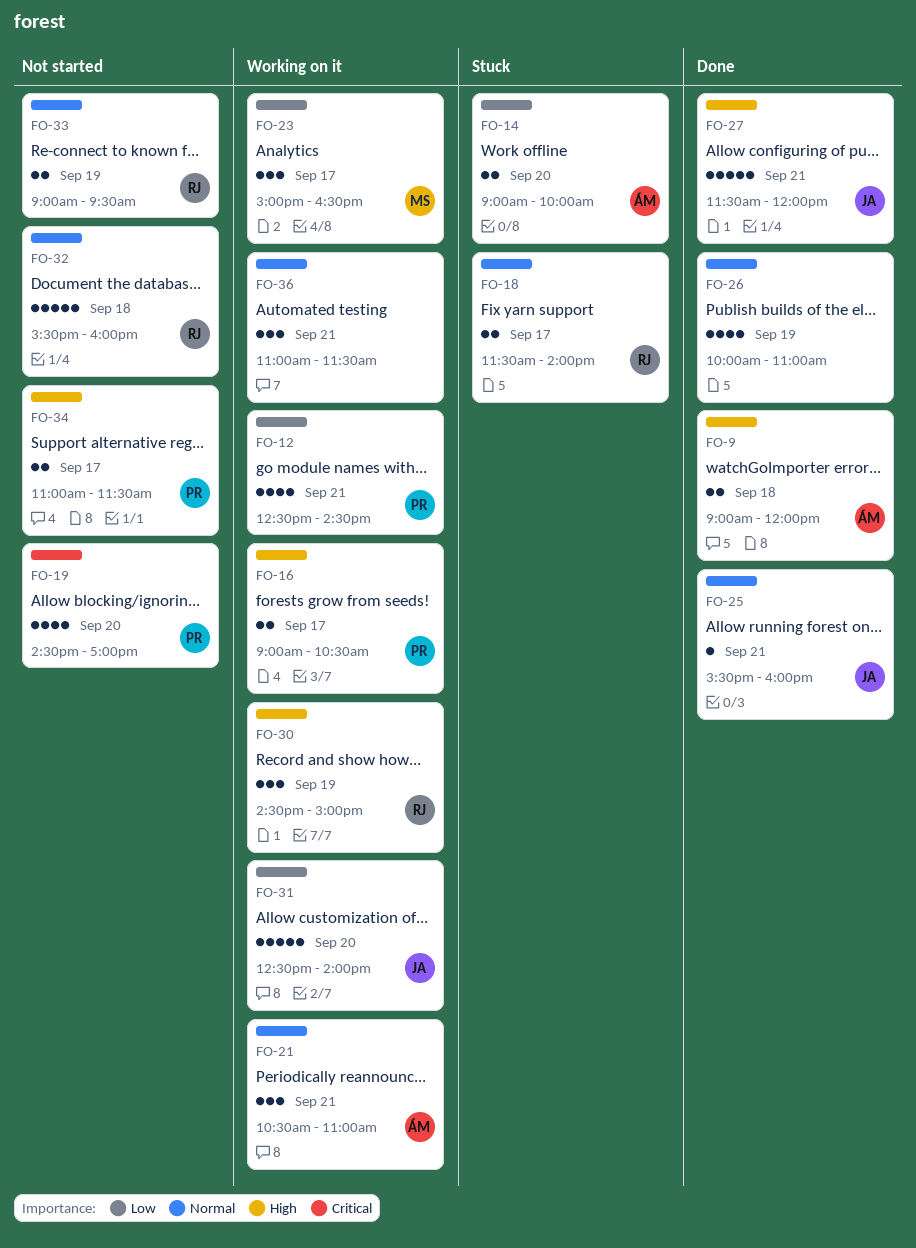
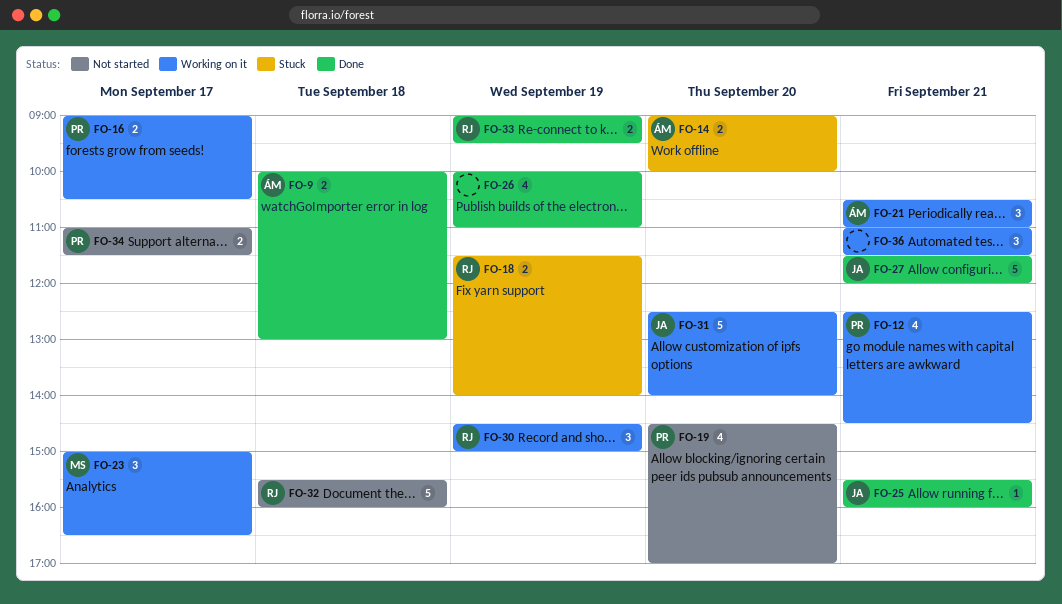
FO-9, begins: 09:00 -> 10:00
FO-9, ends: 12:00 -> 13:00
FO-18, day: Sep 17 -> Sep 19
FO-33, status: Not started -> Done

